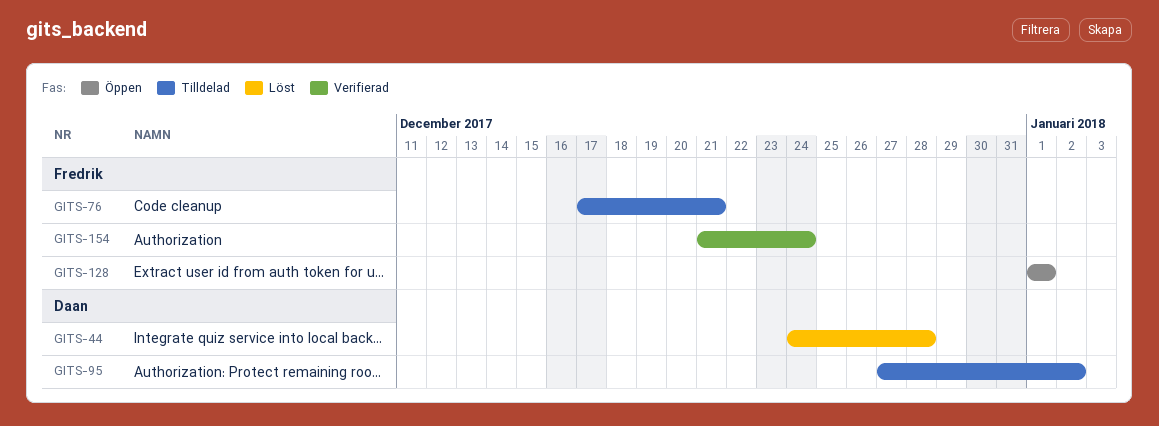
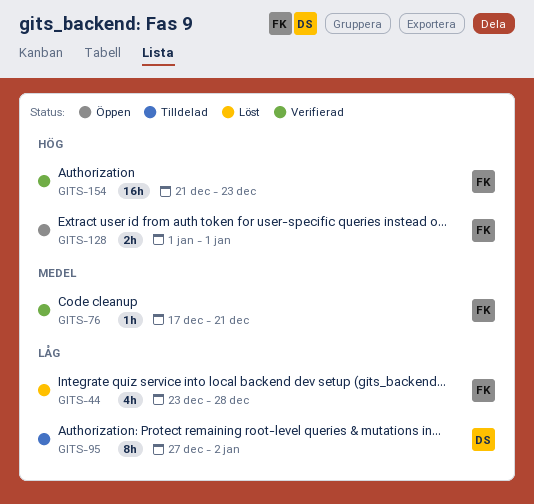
GITS-44, owner: Daan -> Fredrik
GITS-44, start: Dec 24 -> Dec 23
GITS-76, status: Tilldelad -> Verifierad
GITS-154, due: Dec 24 -> Dec 23

